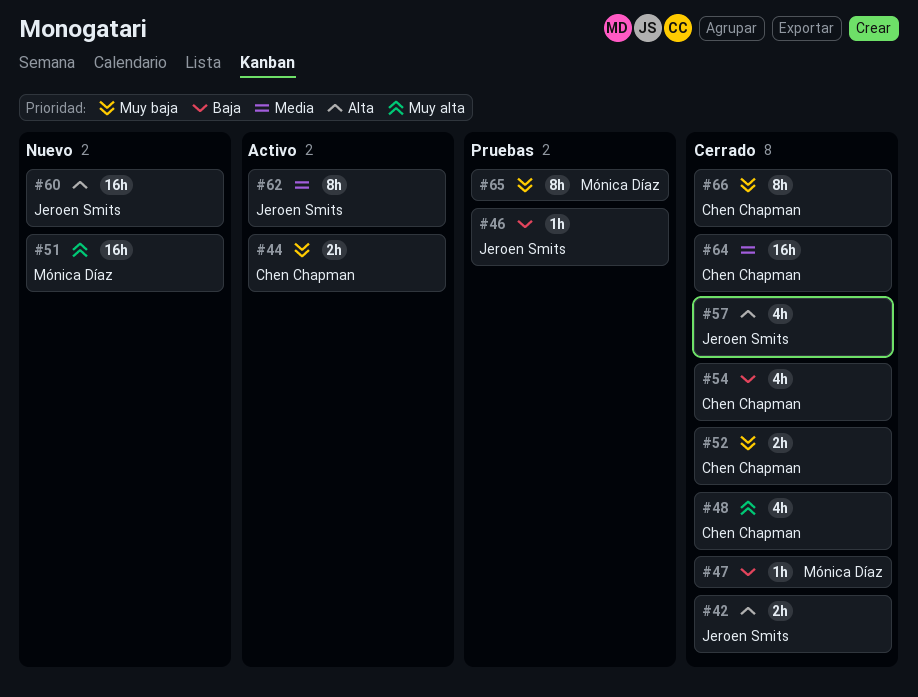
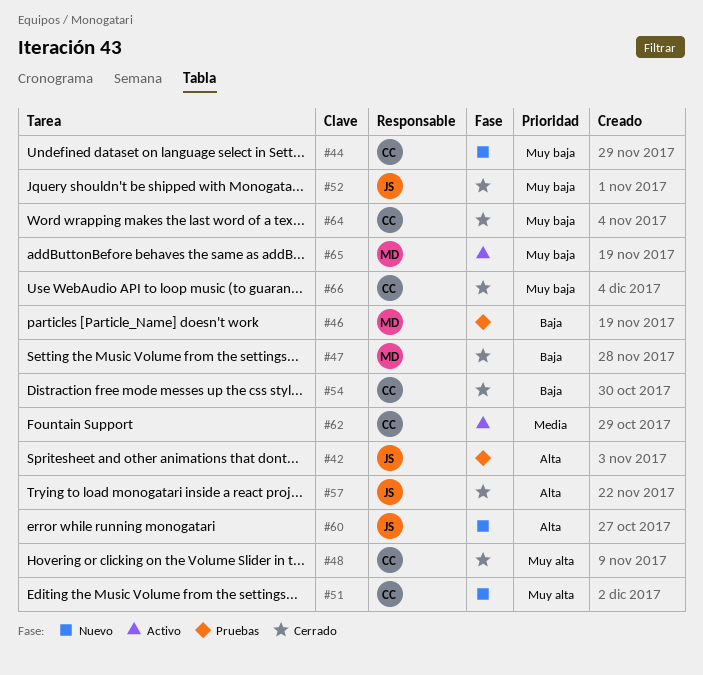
#42, status: Cerrado -> Pruebas
#44, status: Activo -> Nuevo
#46, owner: Jeroen Smits -> Mónica Díaz
#51, owner: Mónica Díaz -> Chen Chapman
#52, owner: Chen Chapman -> Jeroen Smits
#62, owner: Jeroen Smits -> Chen Chapman
#64, priority: Media -> Muy baja
#65, status: Pruebas -> Activo

